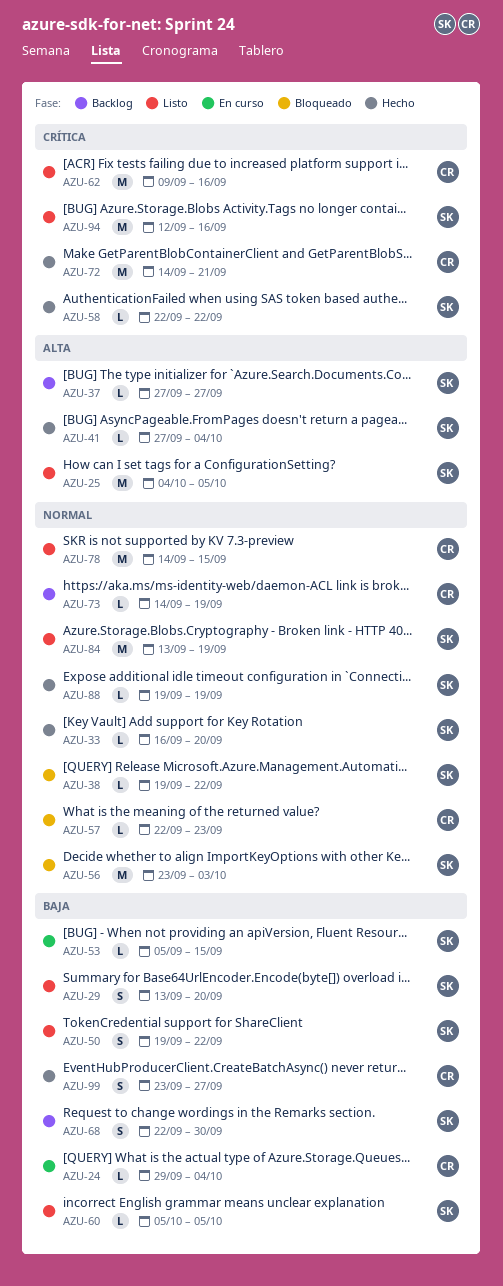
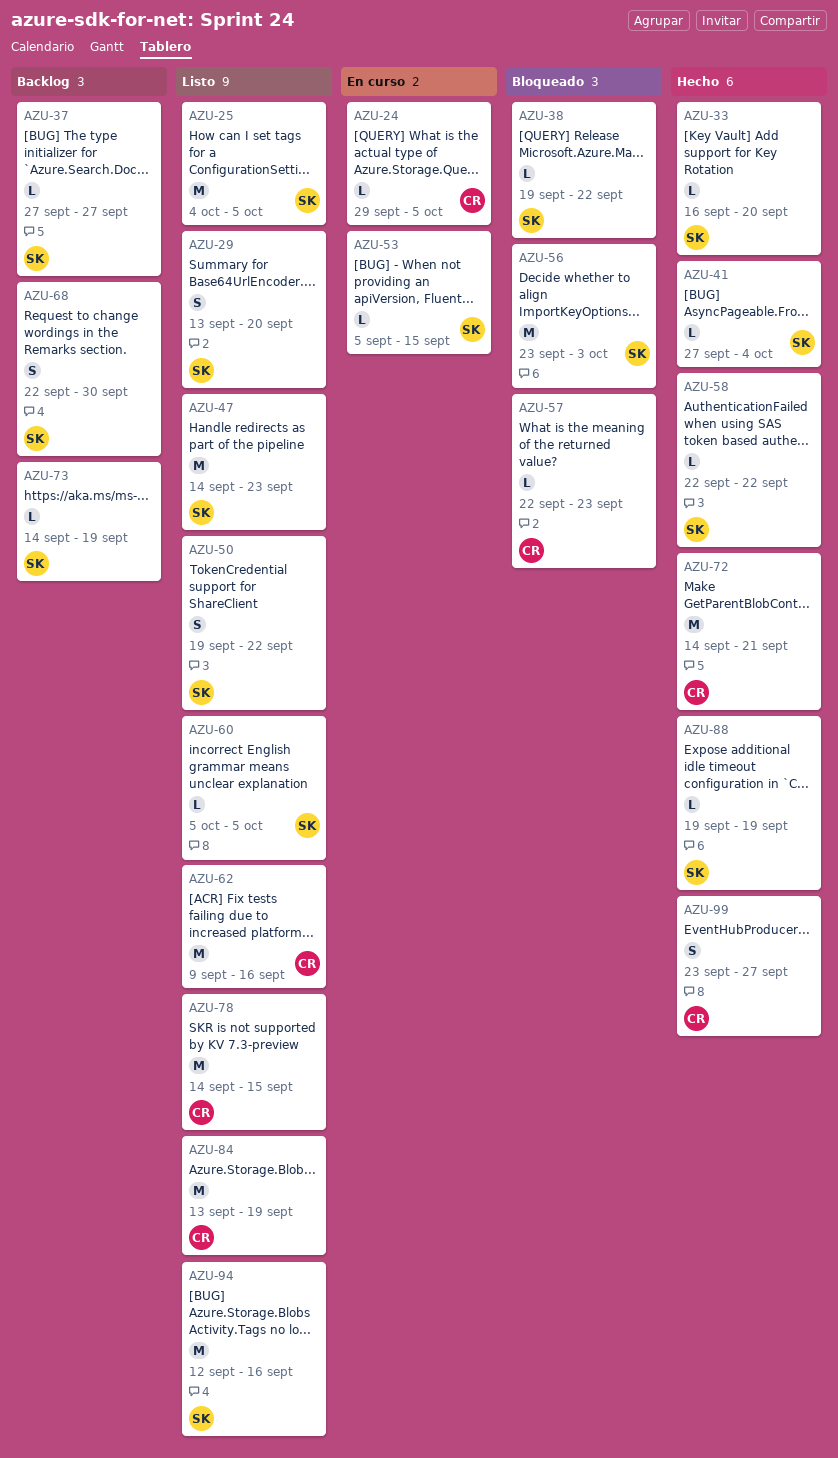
AZU-24, due: Oct 4 -> Oct 5
AZU-47: none -> present
AZU-73, owner: CR -> SK
AZU-84, owner: SK -> CR

